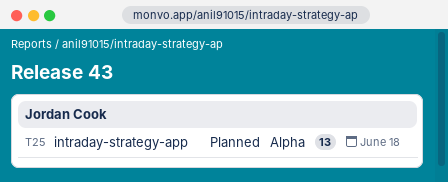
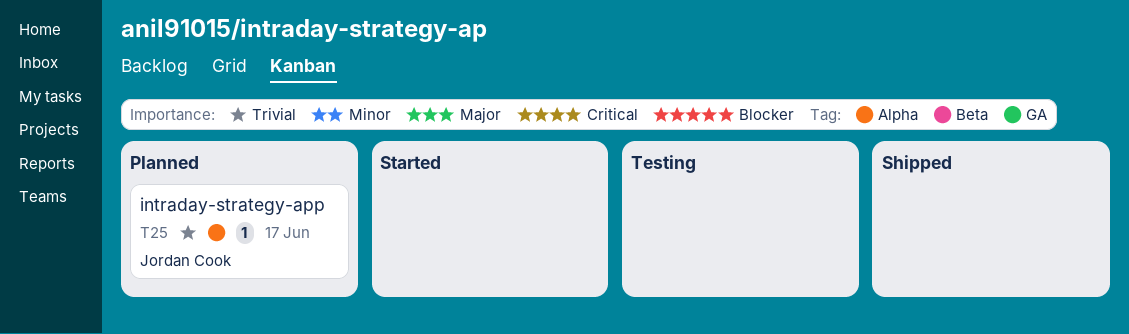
T25, estimate: 13 -> 1
T25, due: Jun 18 -> Jun 17

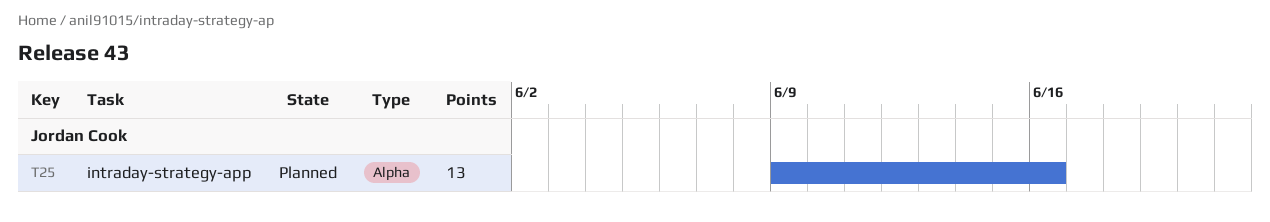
T25, estimate: 1 -> 13
T25, due: Jun 17 -> Jun 16

